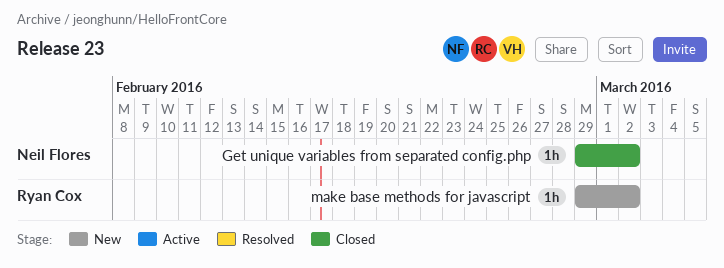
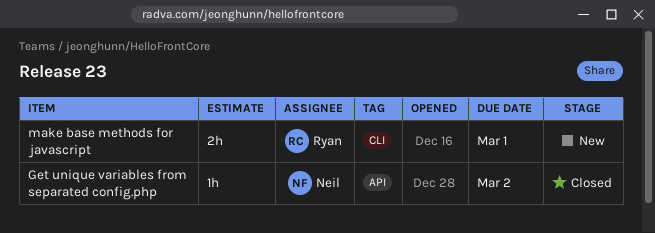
make base methods for javascript, estimate: 1h -> 2h
make base methods for javascript, due: Mar 2 -> Mar 1

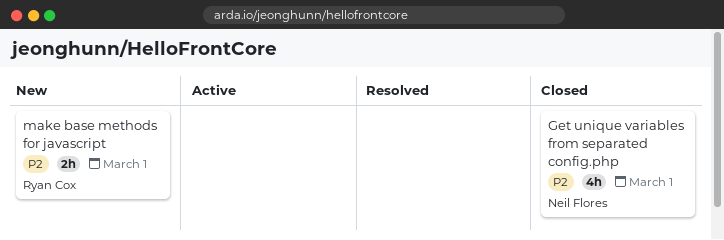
Get unique variables from separated config.php, estimate: 1h -> 4h
Get unique variables from separated config.php, due: Mar 2 -> Mar 1

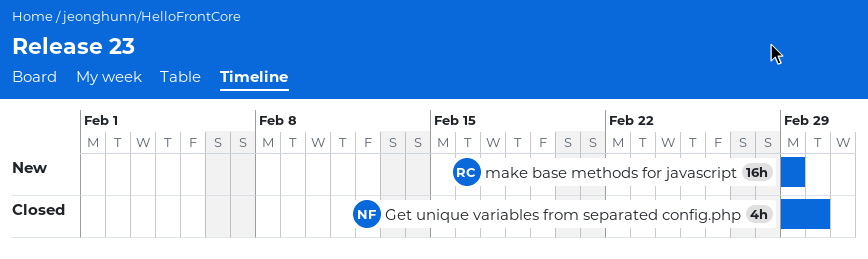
make base methods for javascript, estimate: 2h -> 16h
make base methods for javascript, due: Mar 1 -> Feb 29

